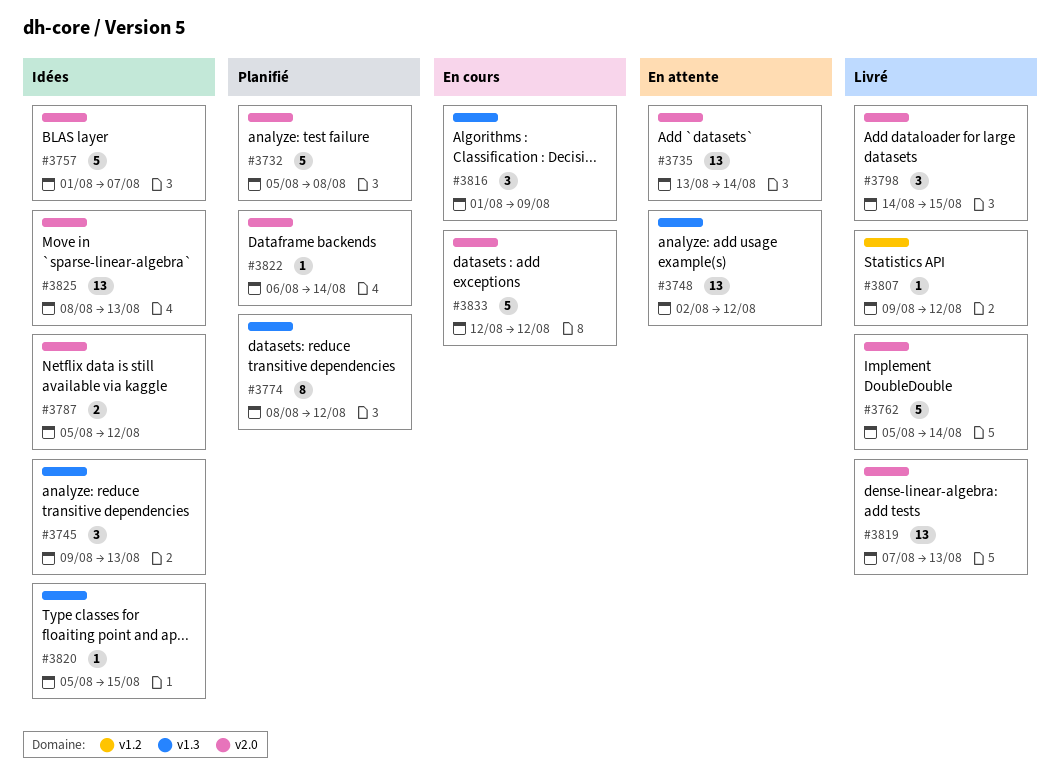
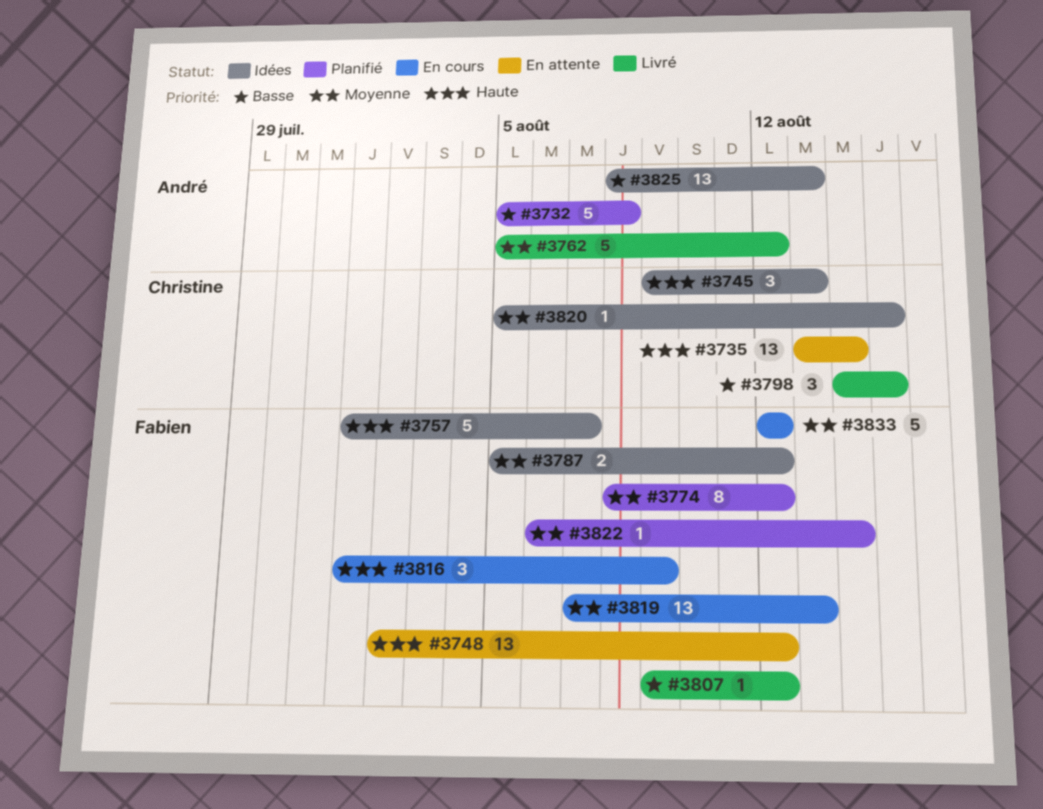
#3762, due: Aug 14 -> Aug 12
#3819, status: Livré -> En cours

